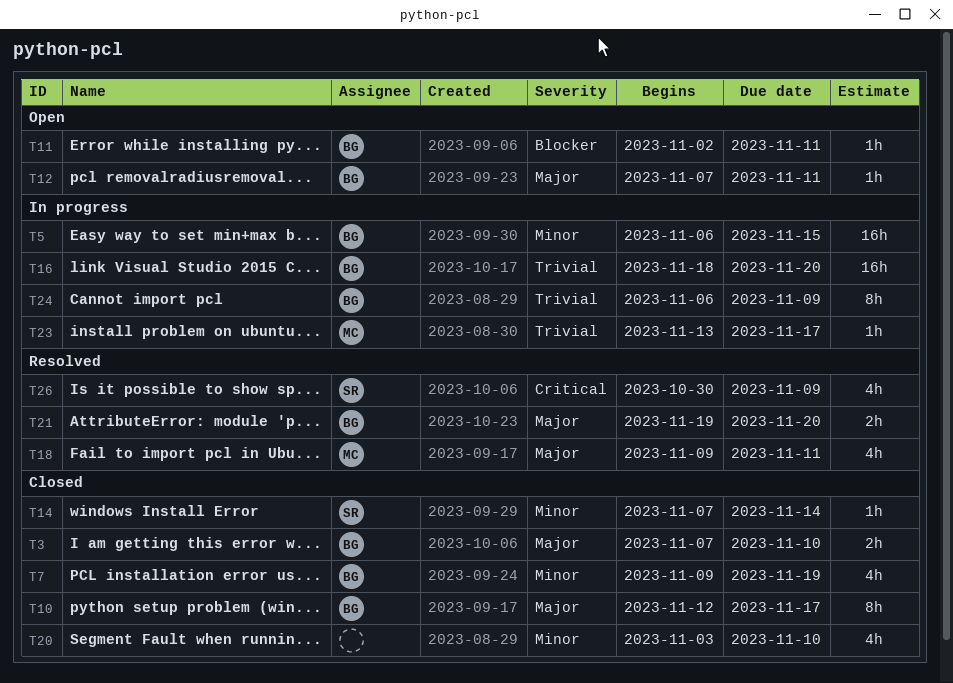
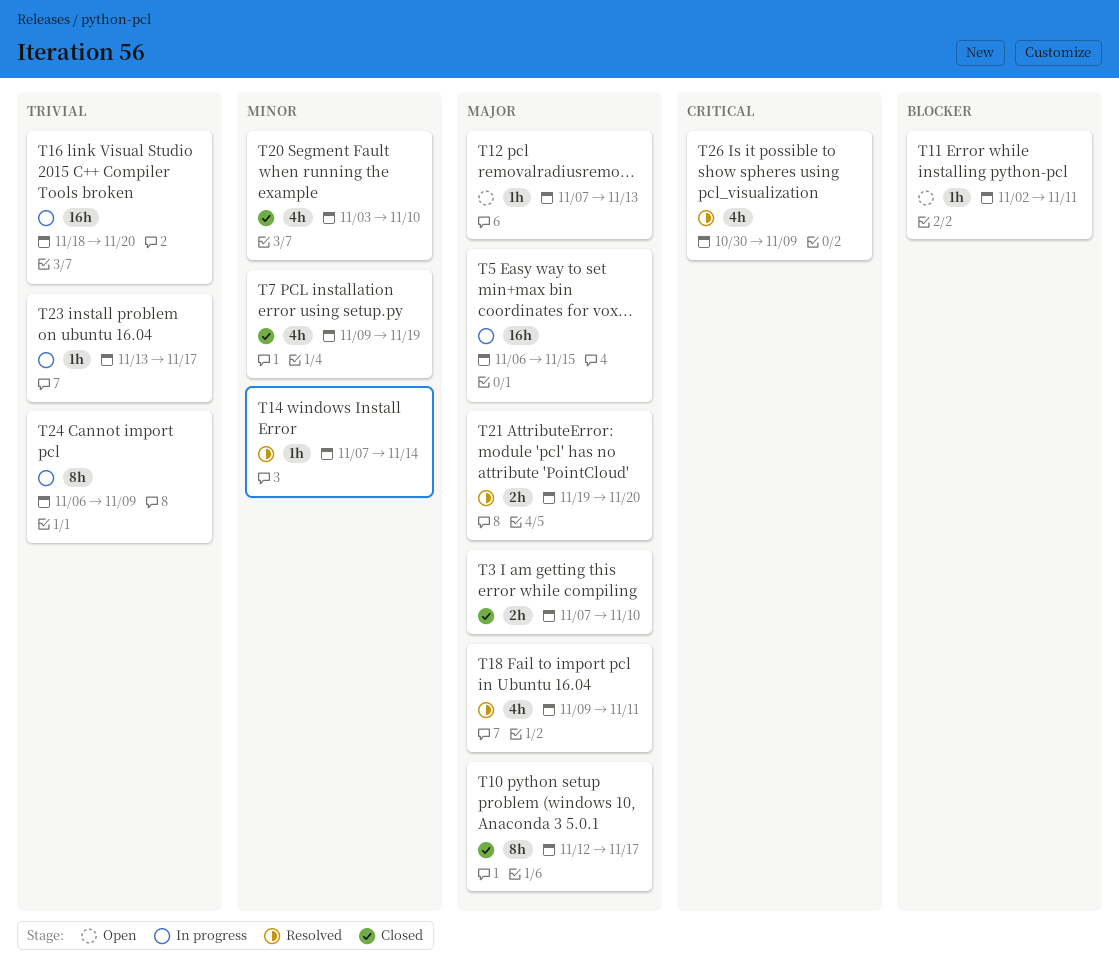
T5, priority: Minor -> Major
T12, due: Nov 11 -> Nov 13
T14, status: Closed -> Resolved

